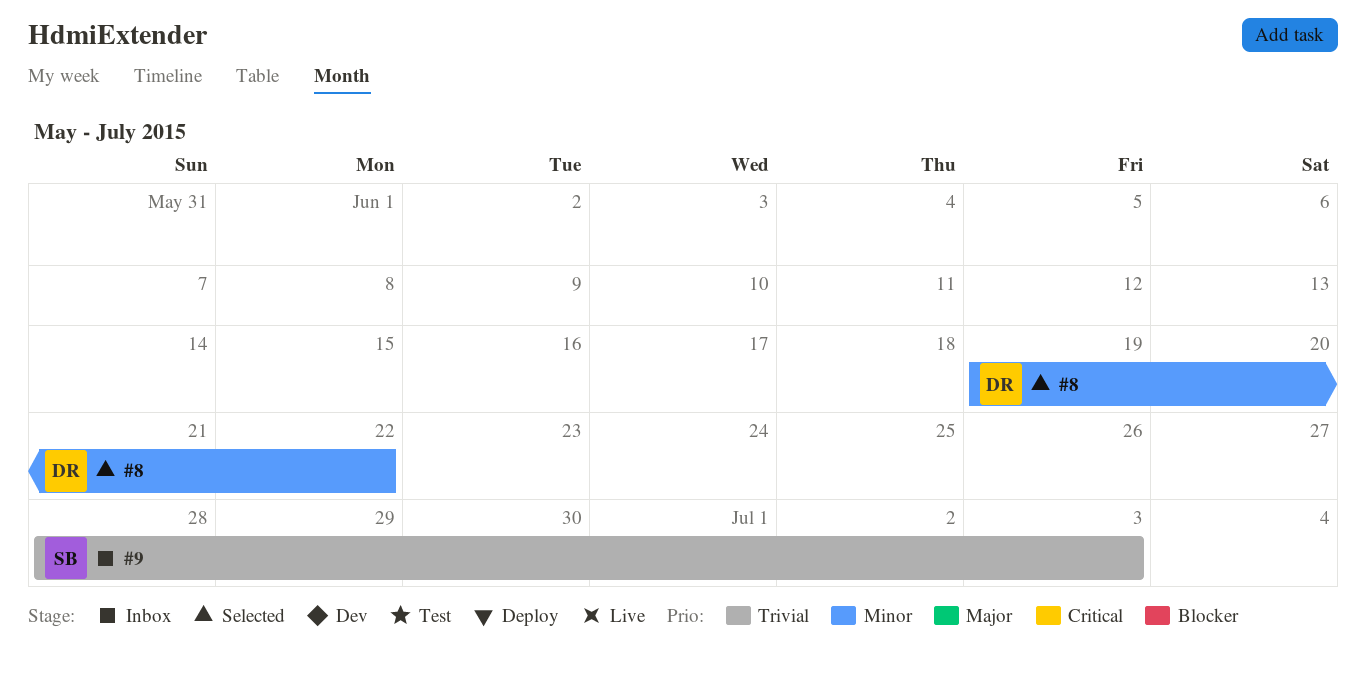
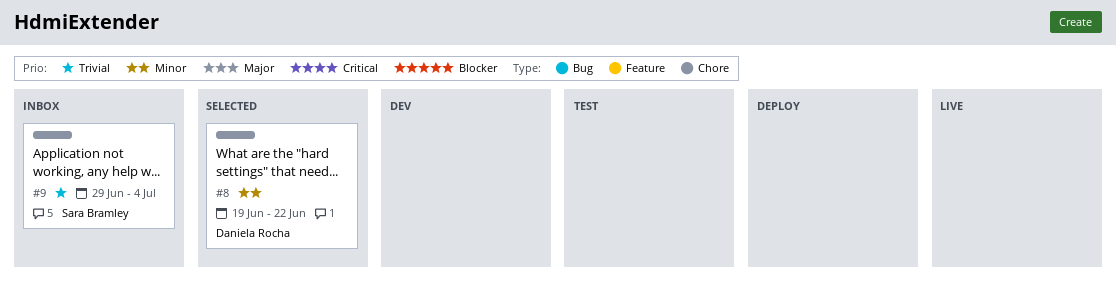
#9, start: Jun 28 -> Jun 29
#9, due: Jul 3 -> Jul 4

